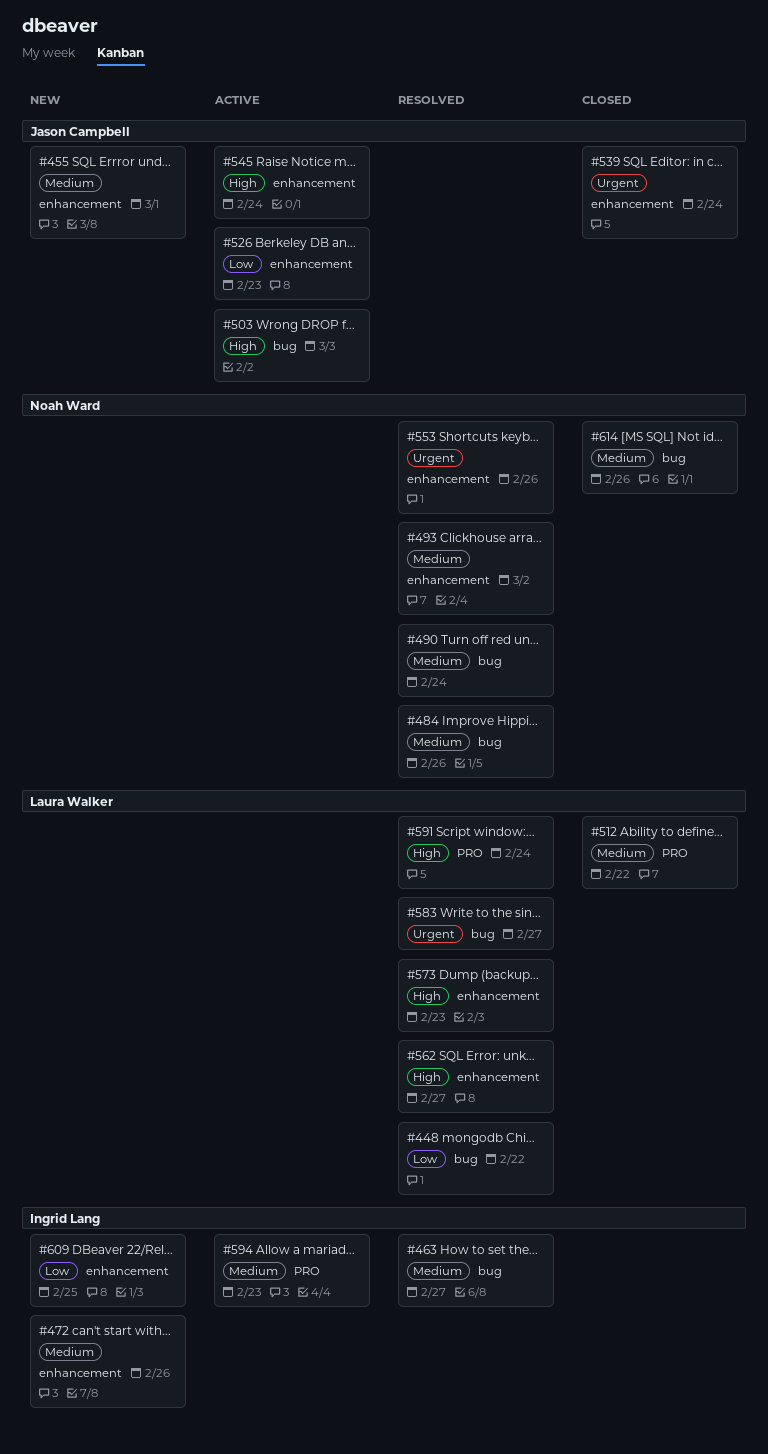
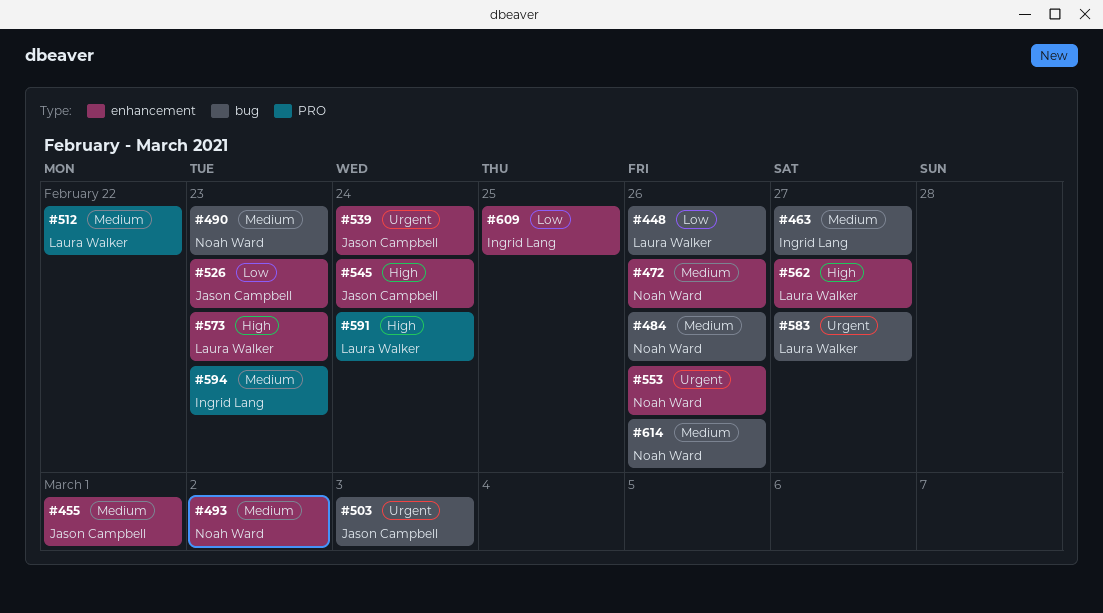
#448, due: Feb 22 -> Feb 26
#472, owner: Ingrid Lang -> Noah Ward
#490, due: Feb 24 -> Feb 23
#503, priority: High -> Urgent

